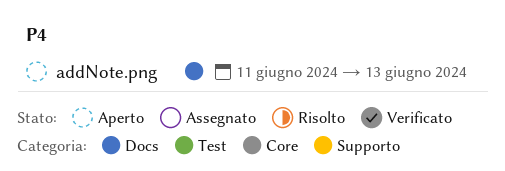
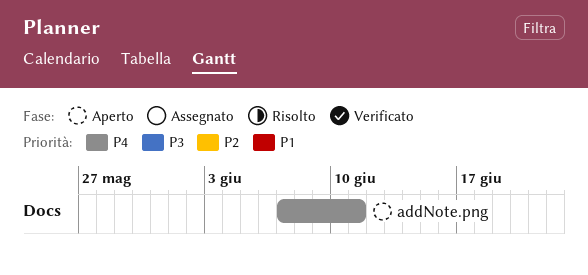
addNote.png, start: Jun 11 -> Jun 7
addNote.png, due: Jun 13 -> Jun 11

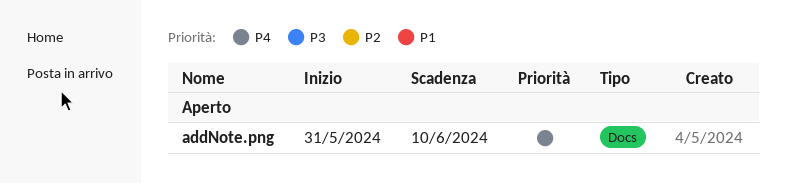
addNote.png, start: Jun 7 -> May 31
addNote.png, due: Jun 11 -> Jun 10

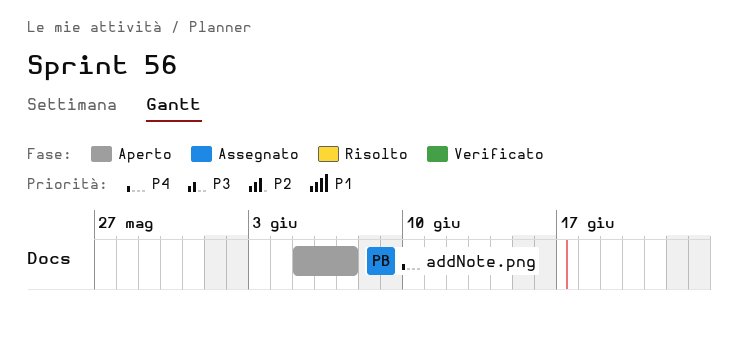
addNote.png, start: May 31 -> Jun 5
addNote.png, due: Jun 10 -> Jun 7

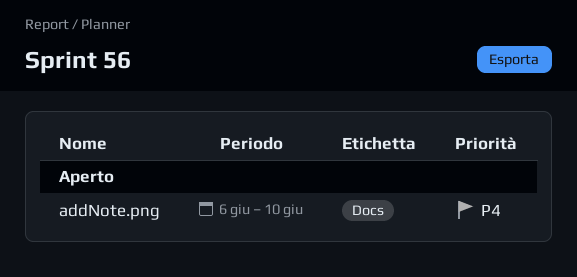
addNote.png, start: Jun 5 -> Jun 6
addNote.png, due: Jun 7 -> Jun 10

